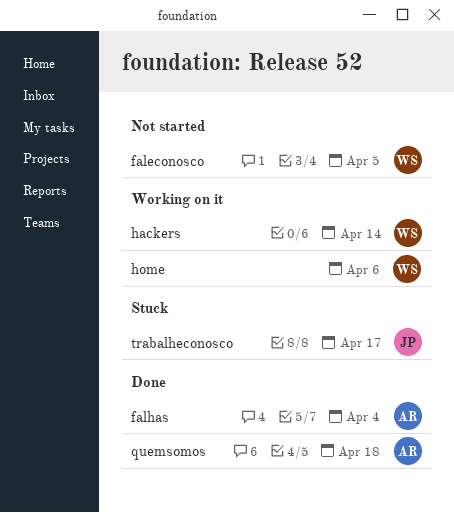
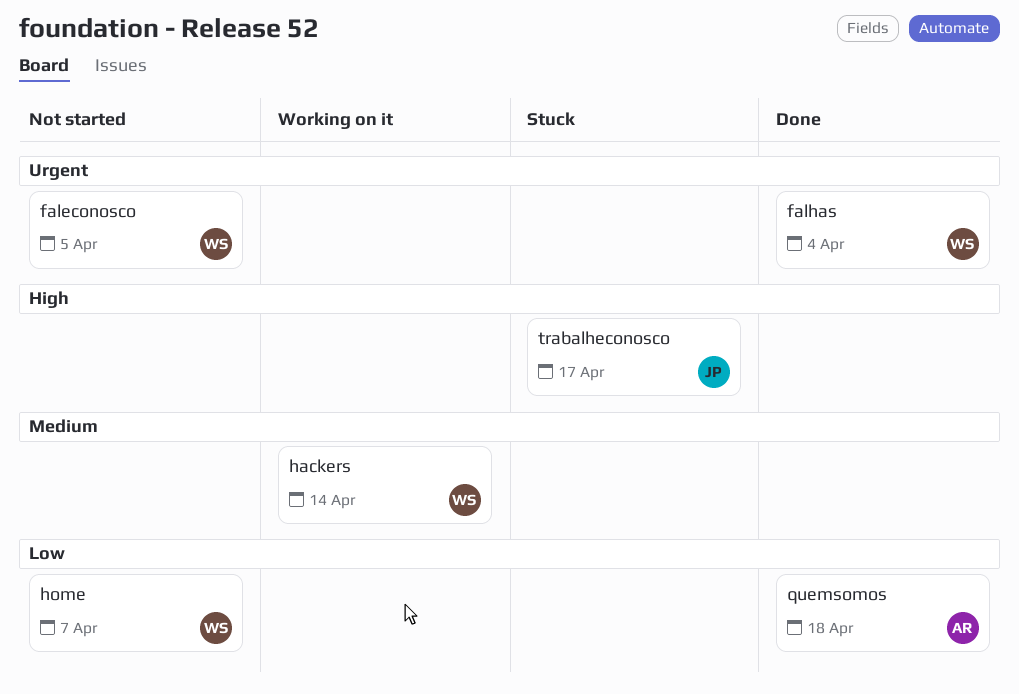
falhas, owner: AR -> WS
home, status: Working on it -> Not started
home, due: Apr 6 -> Apr 7

